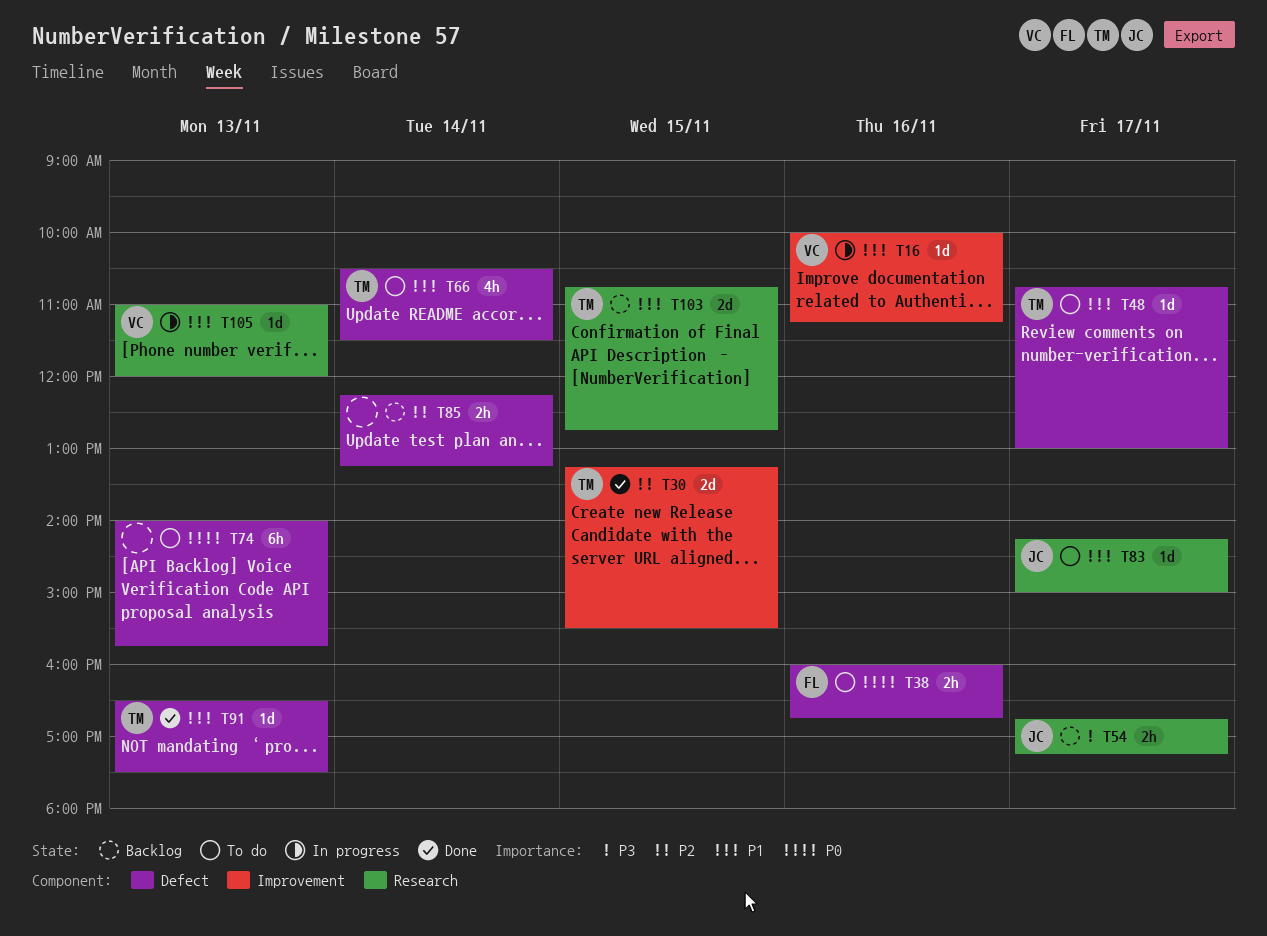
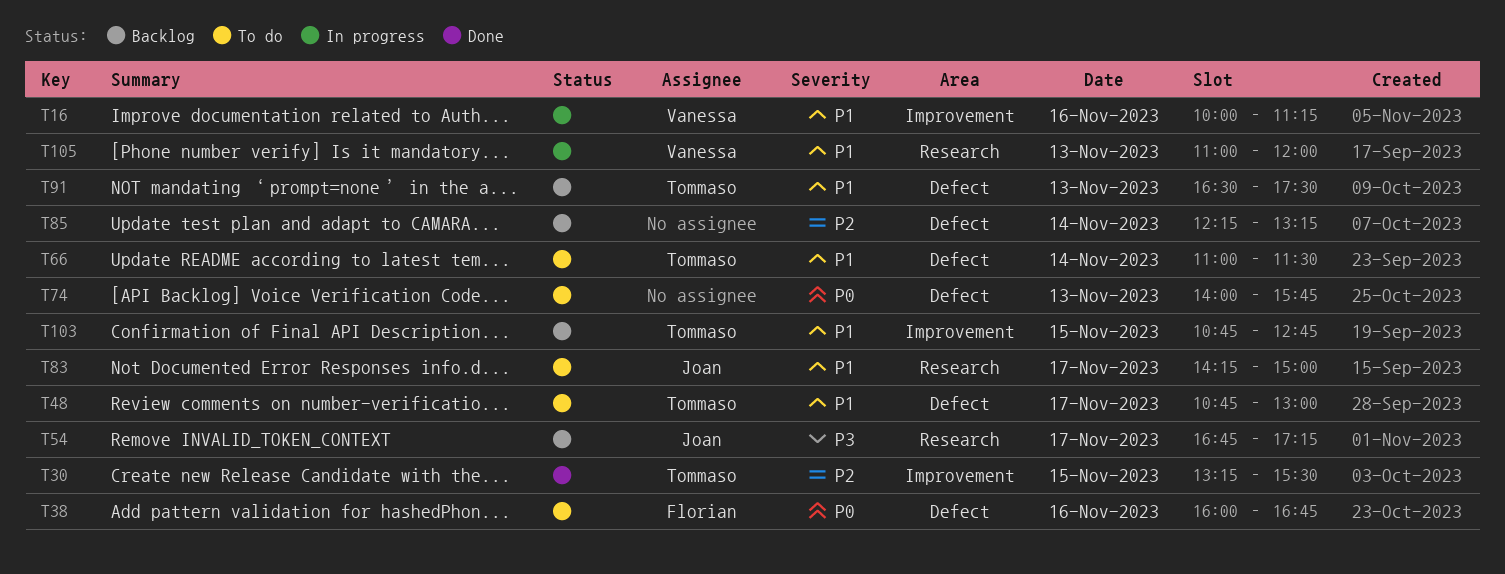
T66, begins: 10:30 -> 11:00
T91, status: Done -> Backlog
T103, label: Research -> Improvement

